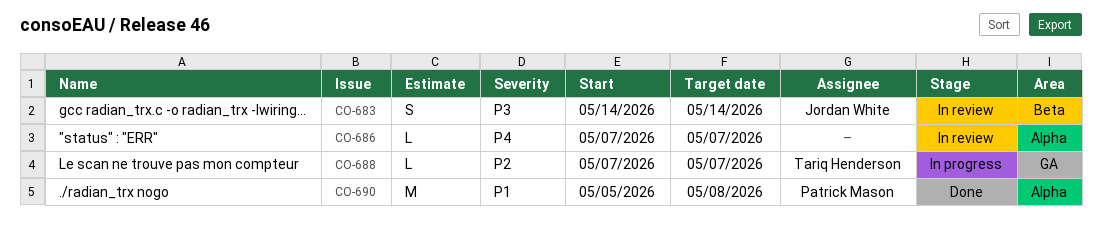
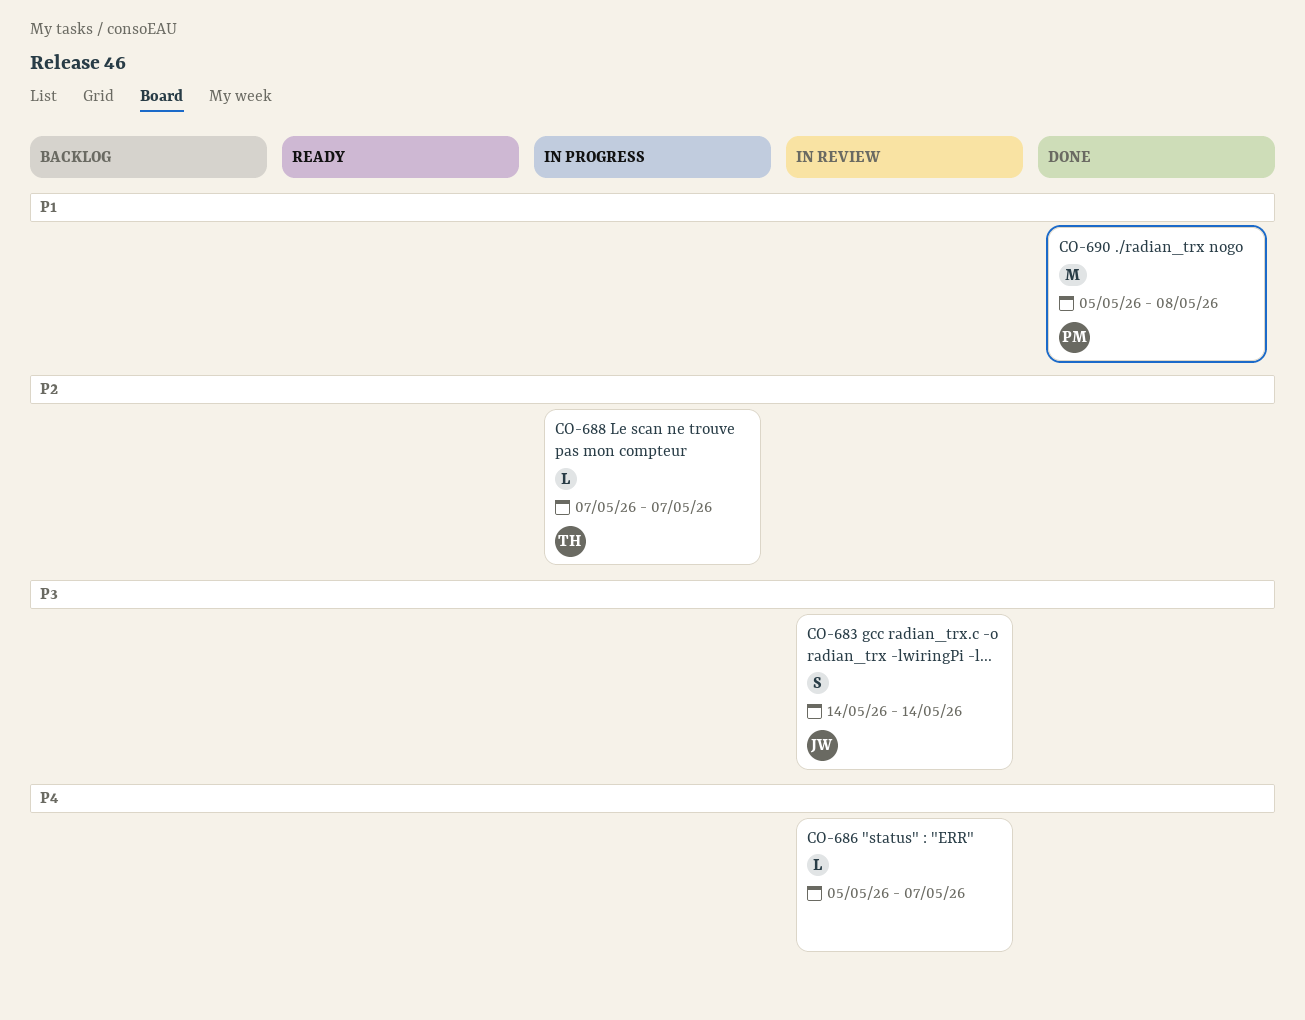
CO-686, start: May 7 -> May 5

